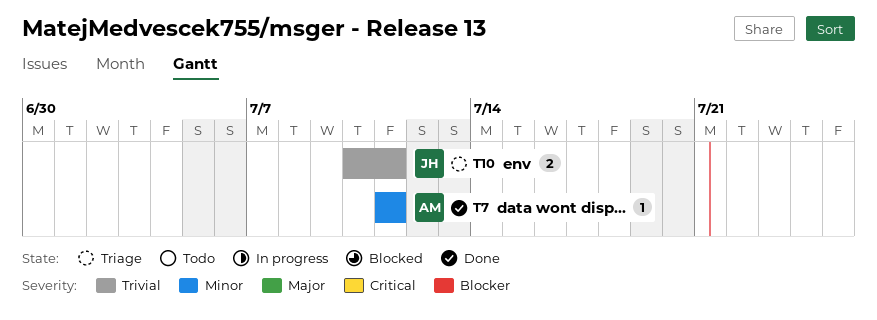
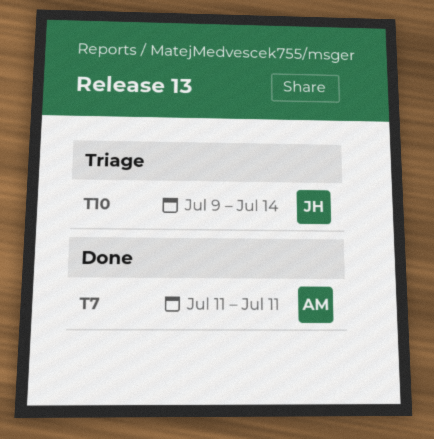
T10, start: Jul 10 -> Jul 9
T10, due: Jul 11 -> Jul 14

